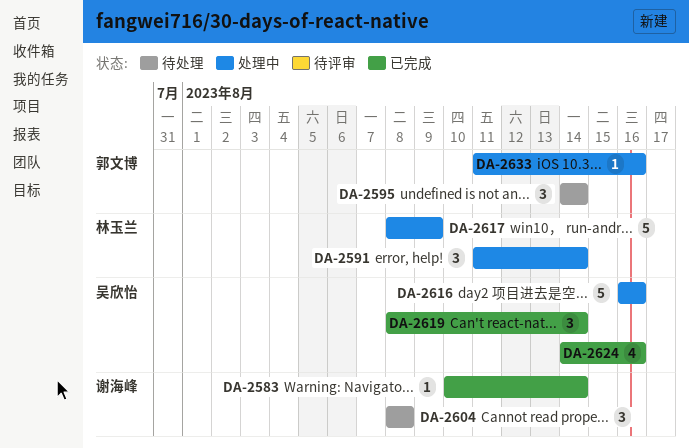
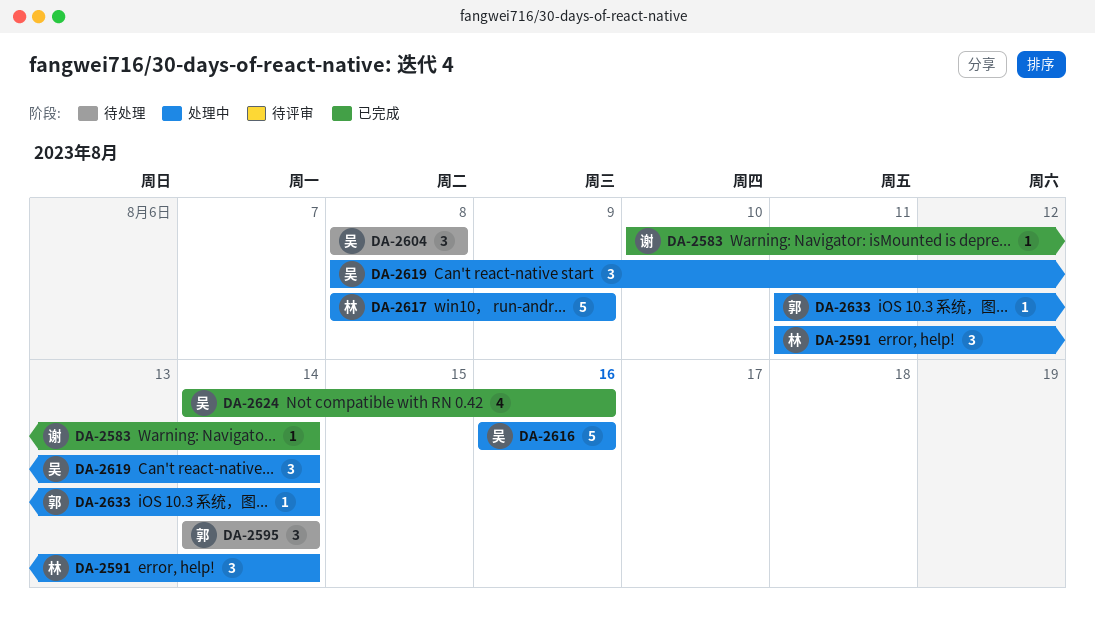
DA-2604, owner: 谢海峰 -> 吴欣怡
DA-2619, status: 已完成 -> 处理中
DA-2633, due: Aug 16 -> Aug 14

